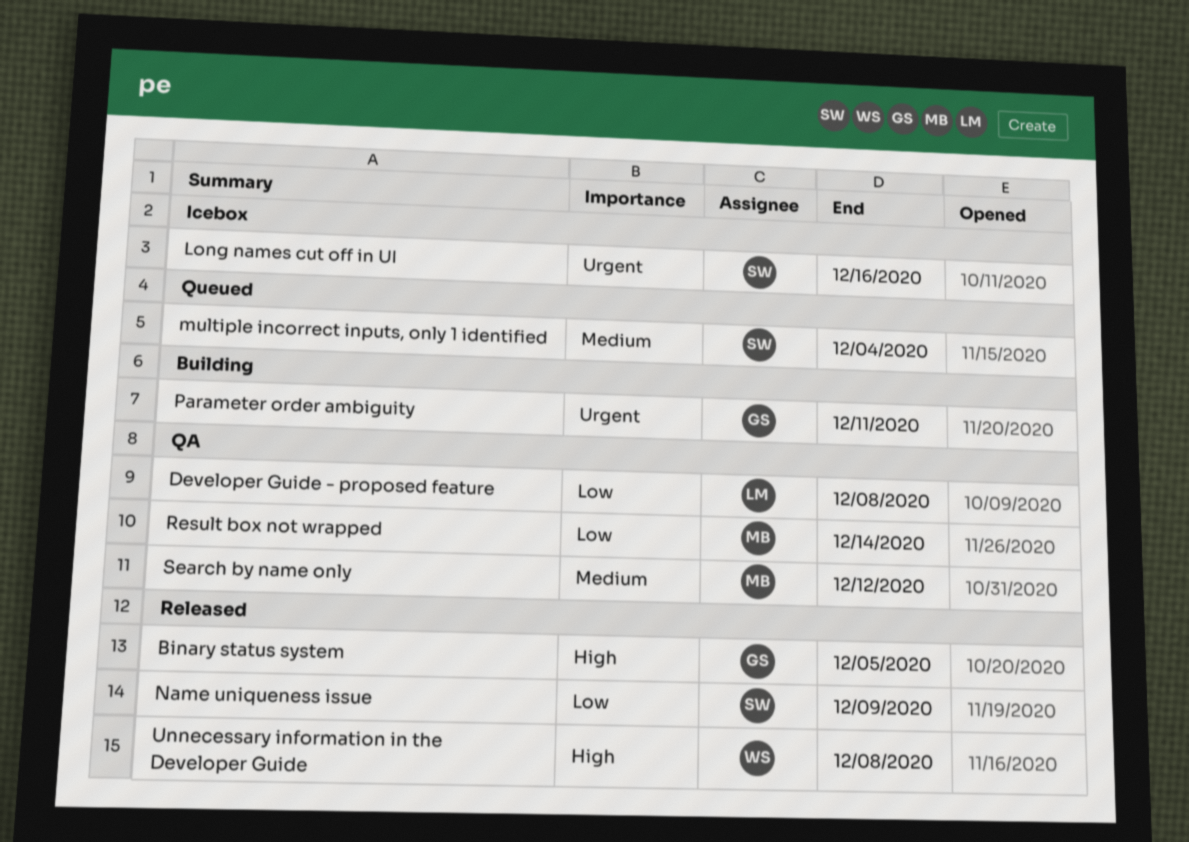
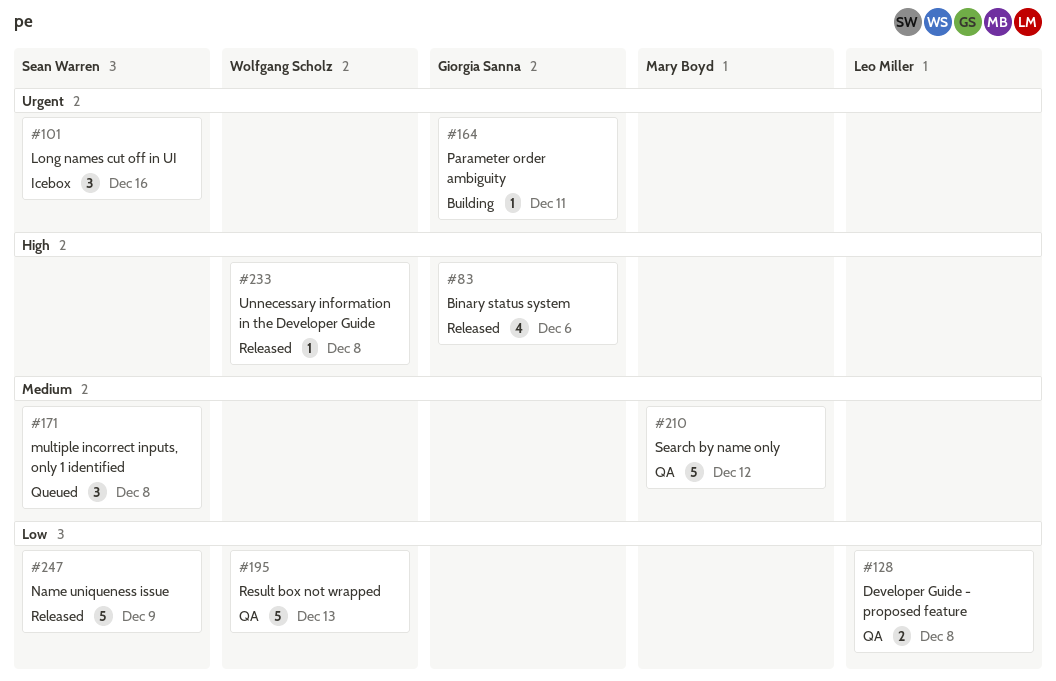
Binary status system, due: Dec 5 -> Dec 6
multiple incorrect inputs, only 1 identified, due: Dec 4 -> Dec 8
Result box not wrapped, owner: Mary Boyd -> Wolfgang Scholz
Result box not wrapped, due: Dec 14 -> Dec 13

